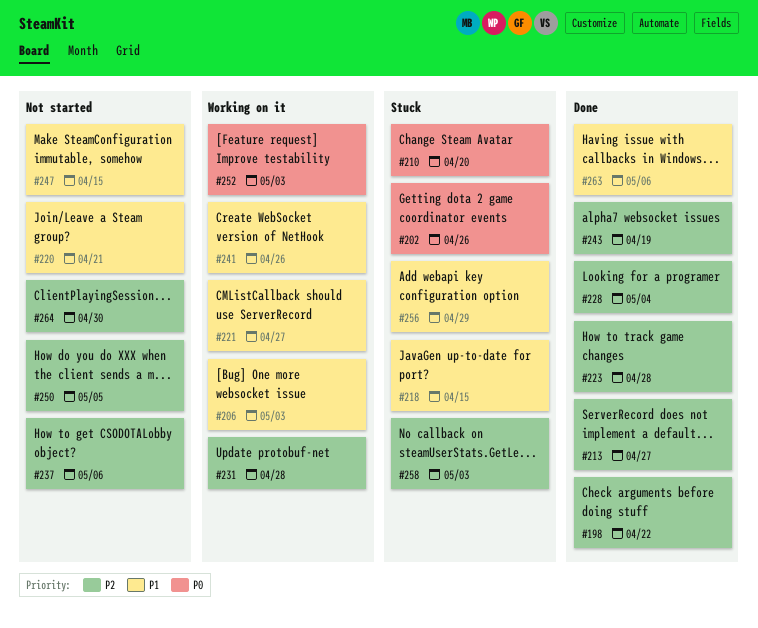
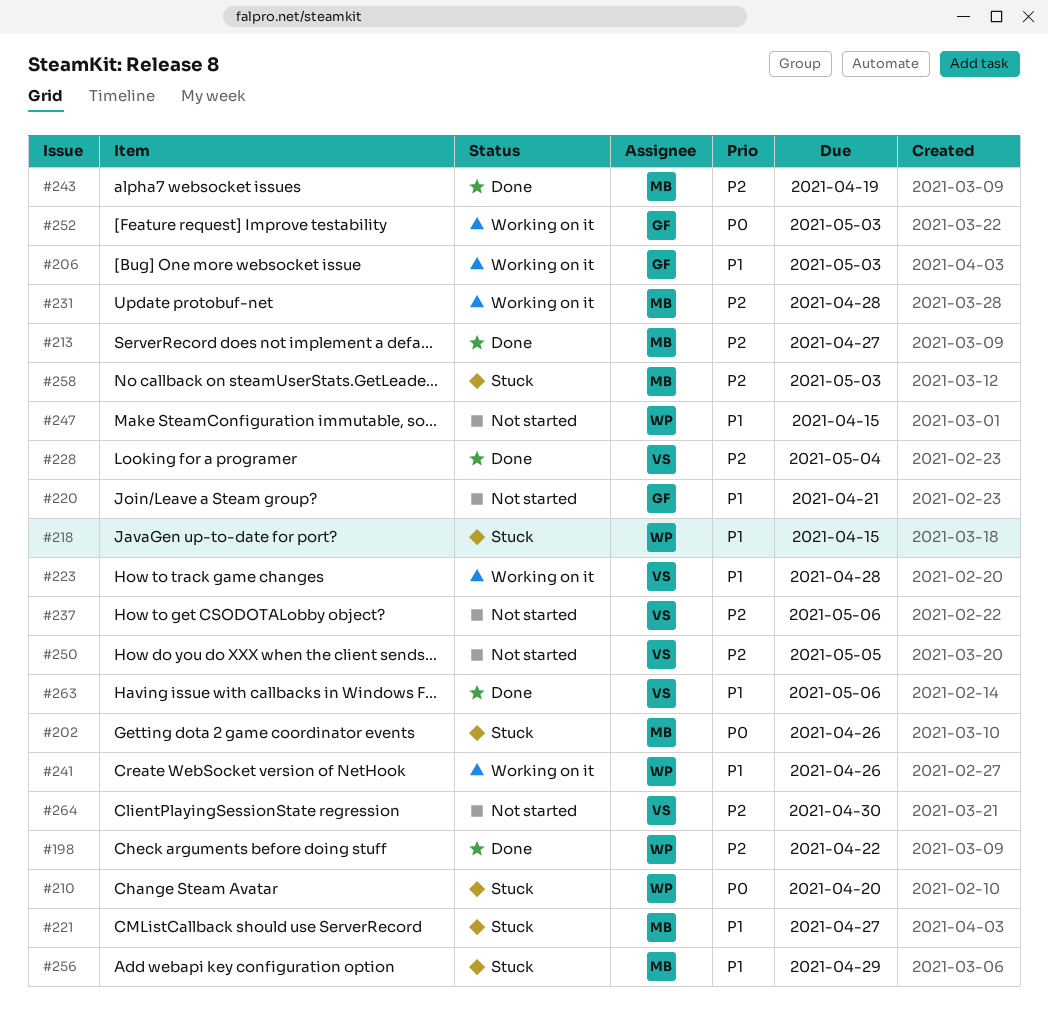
#221, status: Working on it -> Stuck
#223, status: Done -> Working on it
#223, priority: P2 -> P1

